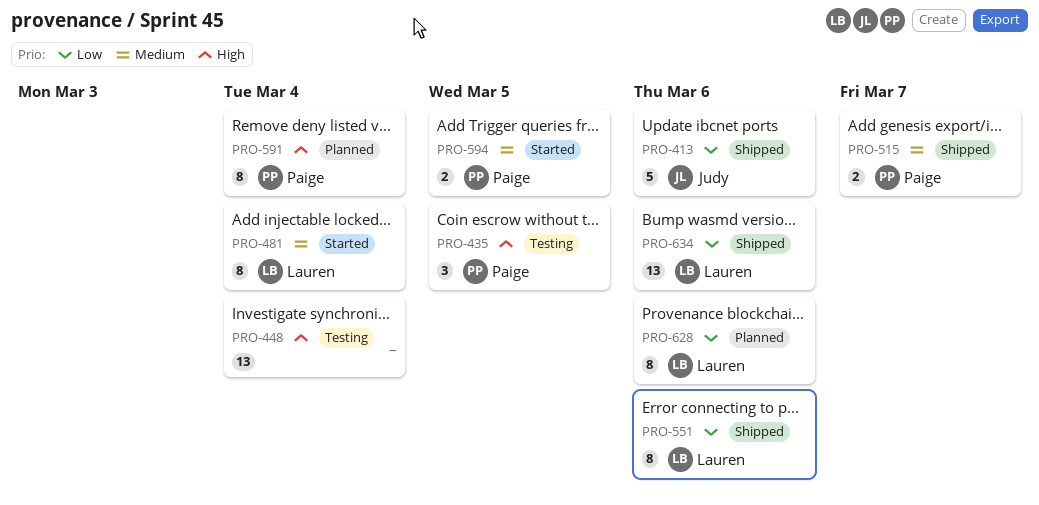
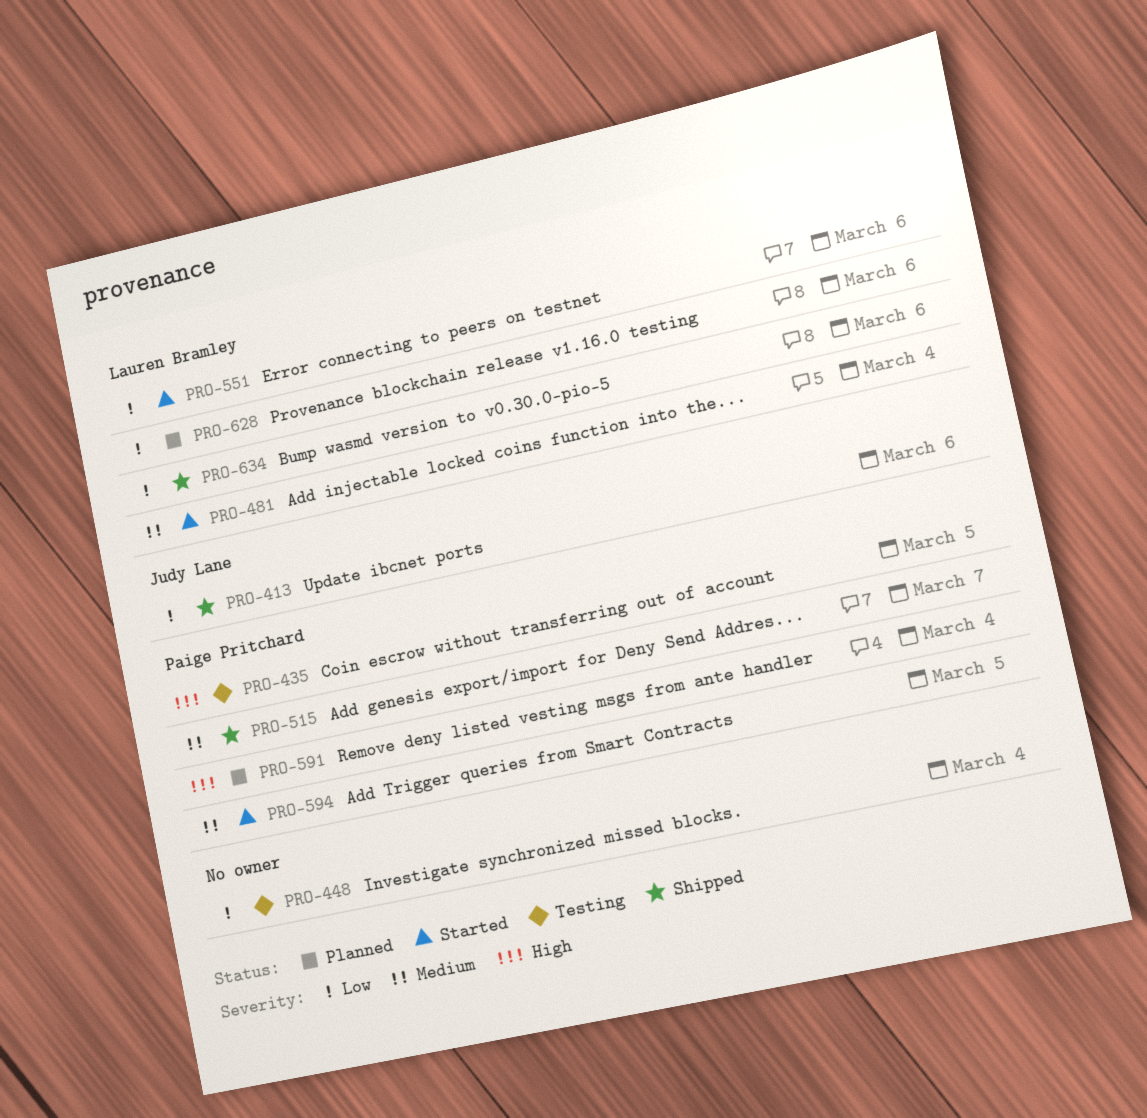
PRO-448, priority: High -> Low
PRO-551, status: Shipped -> Started

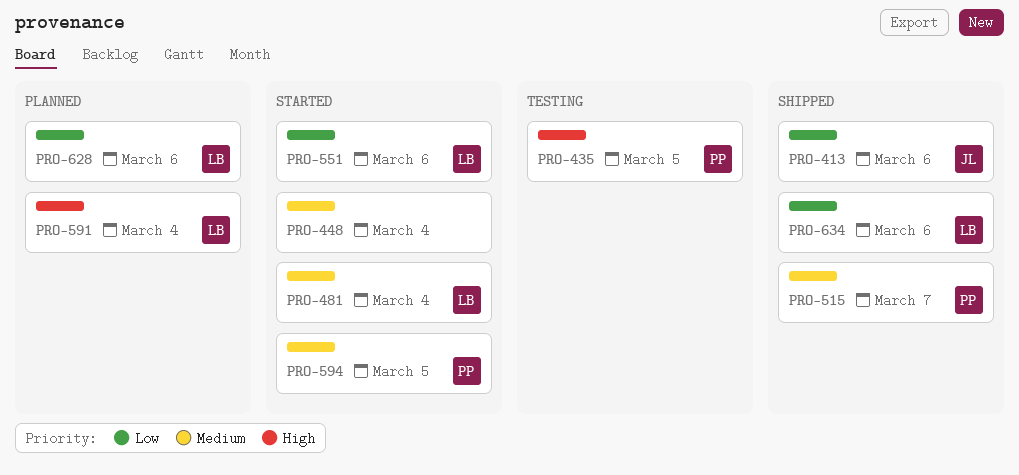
PRO-448, status: Testing -> Started
PRO-448, priority: Low -> Medium
PRO-591, owner: Paige Pritchard -> Lauren Bramley

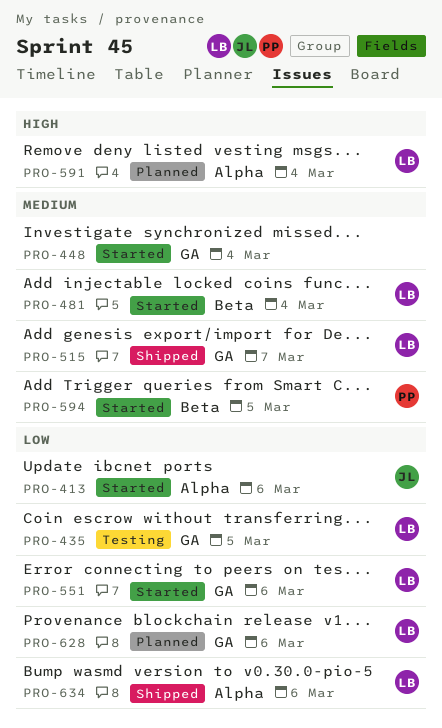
PRO-413, status: Shipped -> Started
PRO-435, owner: PP -> LB
PRO-435, priority: High -> Low
PRO-515, owner: PP -> LB

